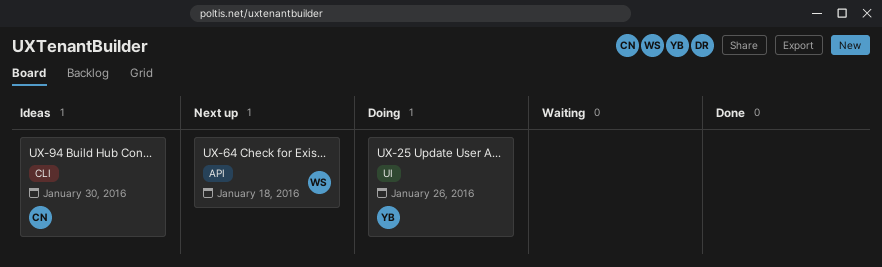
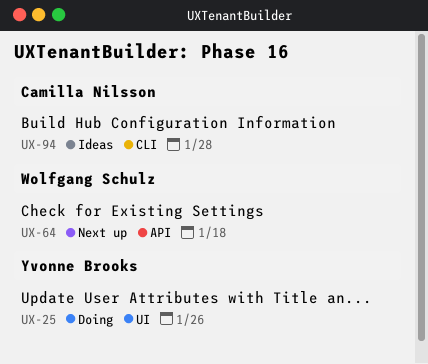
UX-94, due: Jan 30 -> Jan 28

